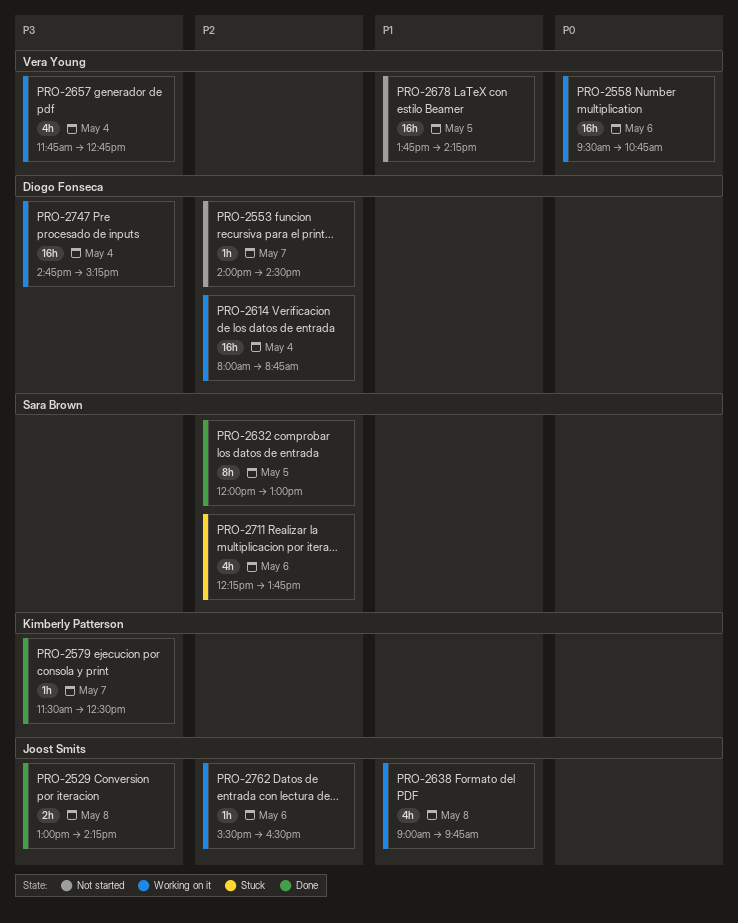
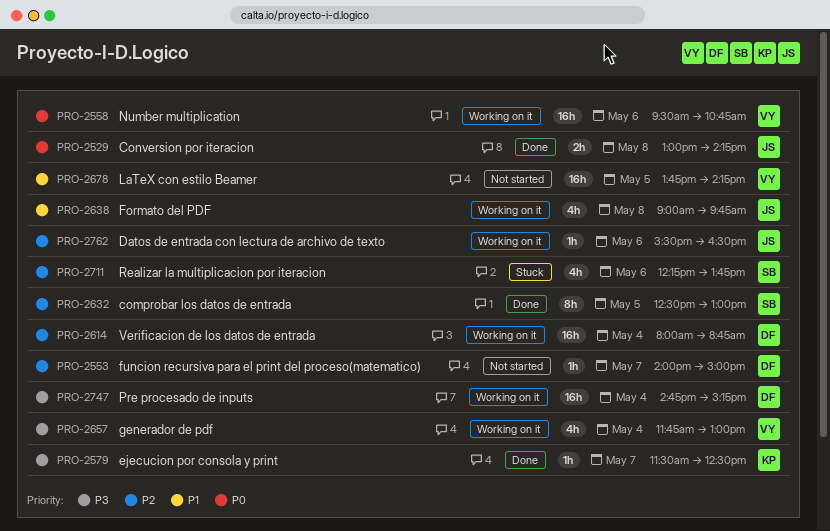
PRO-2529, priority: P3 -> P0
PRO-2553, ends: 14:30 -> 15:00
PRO-2632, begins: 12:00 -> 12:30
PRO-2657, ends: 12:45 -> 13:00

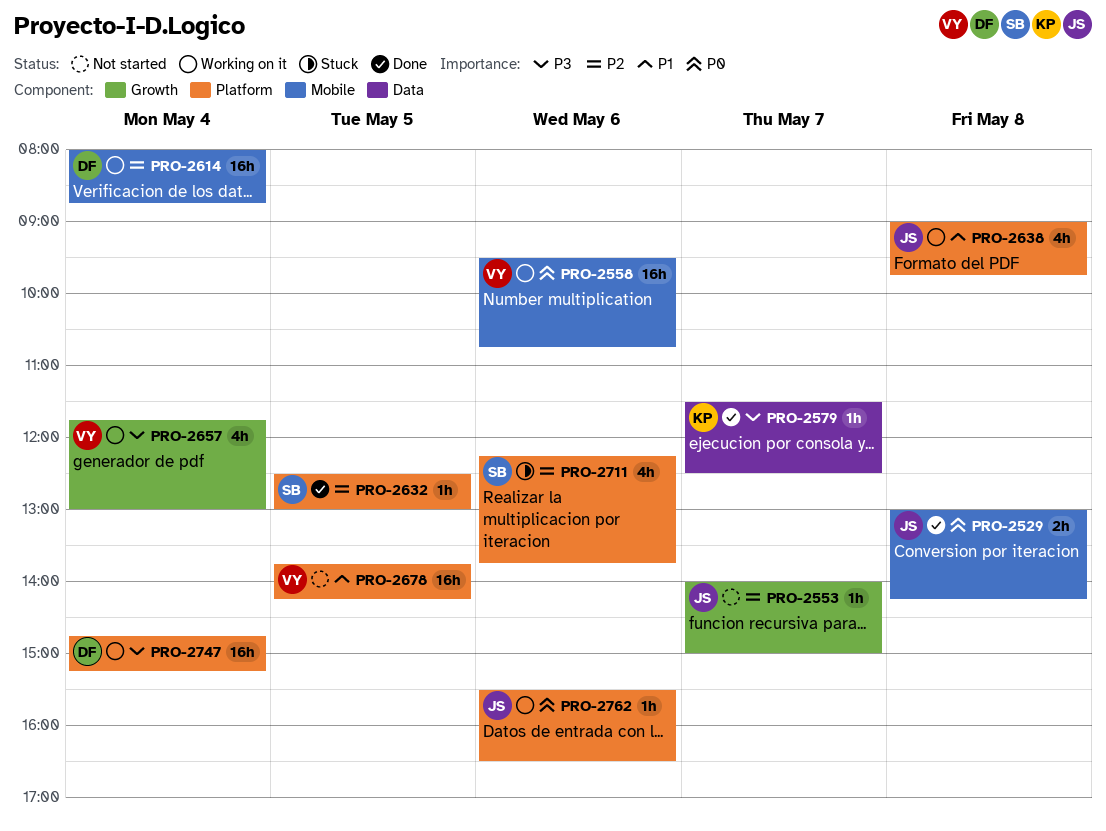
PRO-2553, owner: DF -> JS
PRO-2632, estimate: 8h -> 1h
PRO-2762, priority: P2 -> P0

